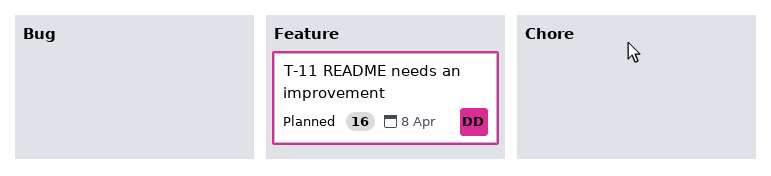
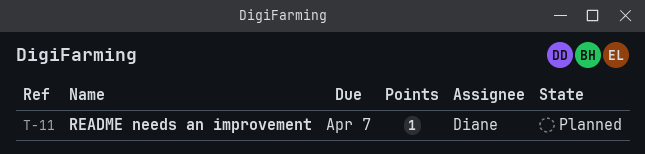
T-11, estimate: 16 -> 1
T-11, due: Apr 8 -> Apr 7

